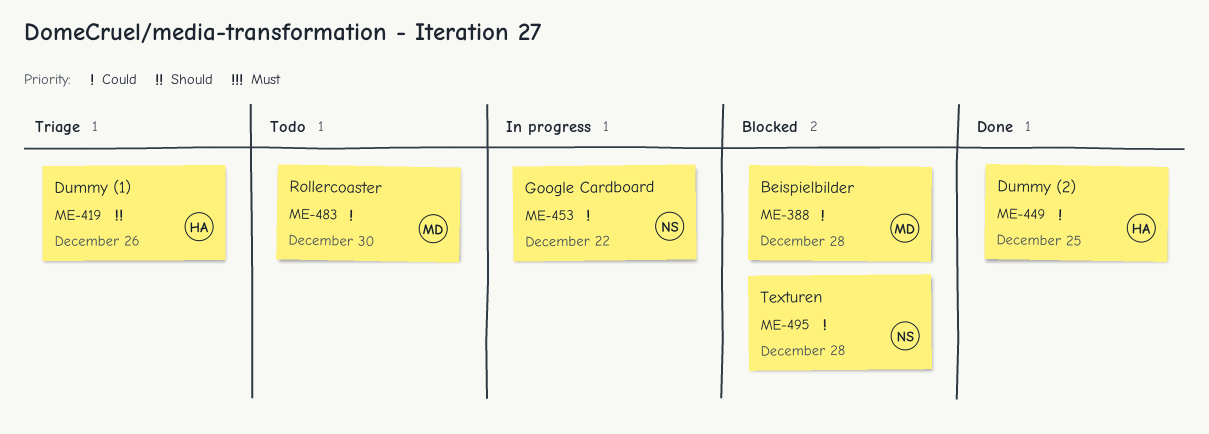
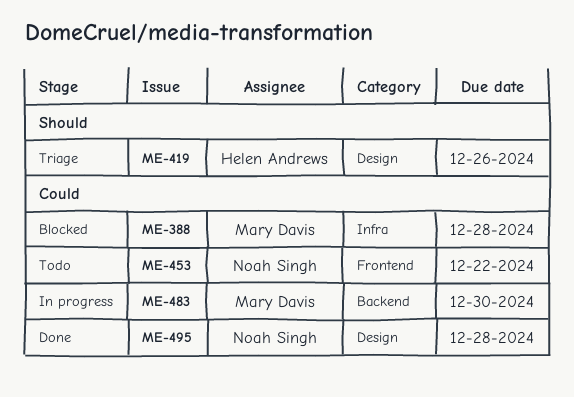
ME-449: present -> none
ME-453, status: In progress -> Todo
ME-483, status: Todo -> In progress
ME-495, status: Blocked -> Done

